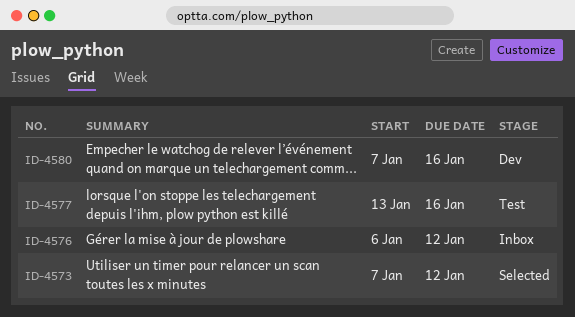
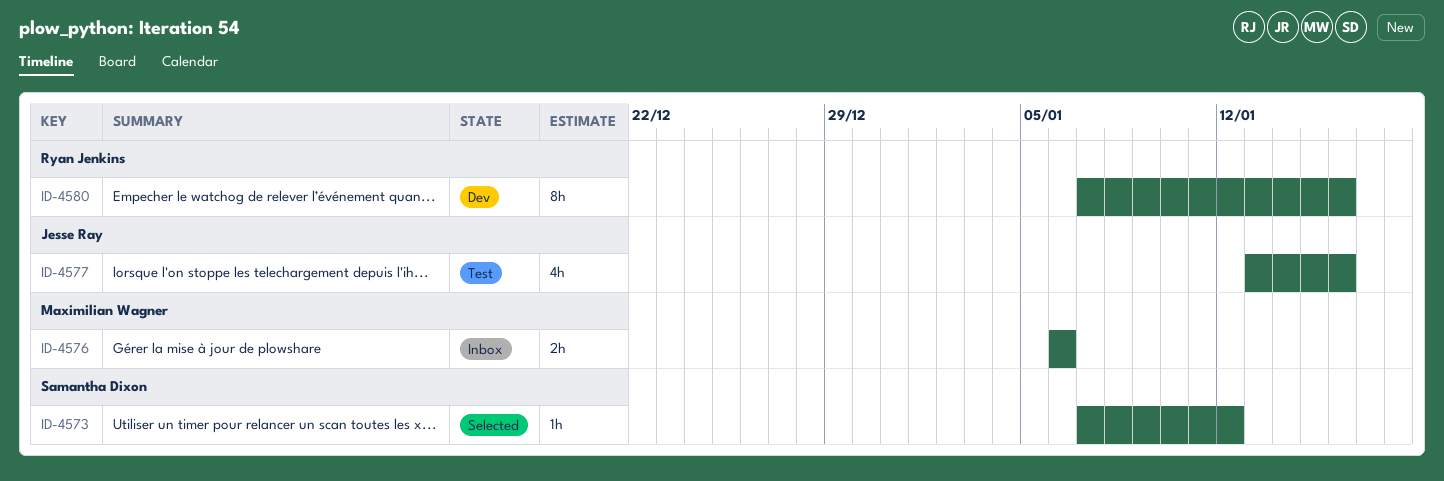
ID-4576, due: Jan 12 -> Jan 6

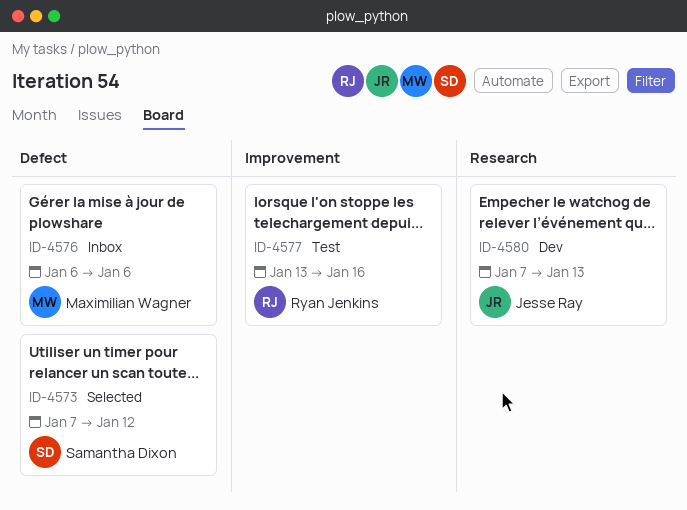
ID-4577, owner: Jesse Ray -> Ryan Jenkins
ID-4580, owner: Ryan Jenkins -> Jesse Ray
ID-4580, due: Jan 16 -> Jan 13

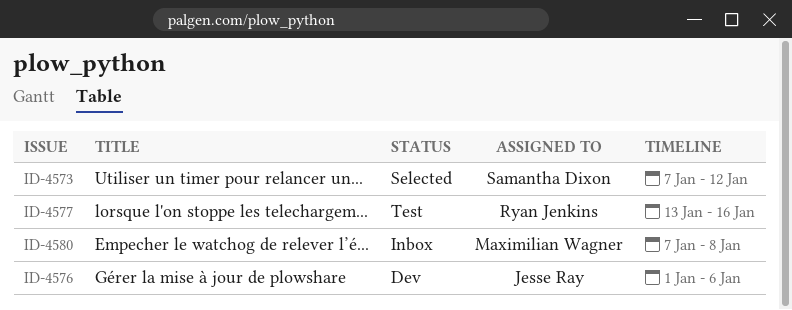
ID-4576, status: Inbox -> Dev
ID-4576, owner: Maximilian Wagner -> Jesse Ray
ID-4576, start: Jan 6 -> Jan 1
ID-4580, status: Dev -> Inbox
ID-4580, owner: Jesse Ray -> Maximilian Wagner
ID-4580, due: Jan 13 -> Jan 8

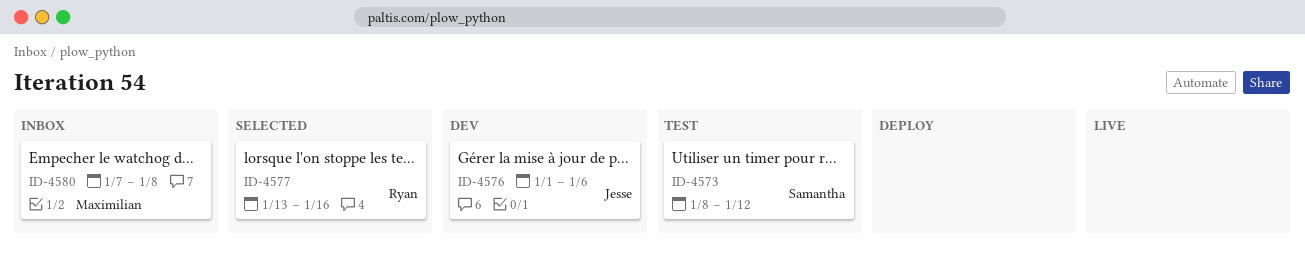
ID-4573, status: Selected -> Test
ID-4573, start: Jan 7 -> Jan 8
ID-4577, status: Test -> Selected

